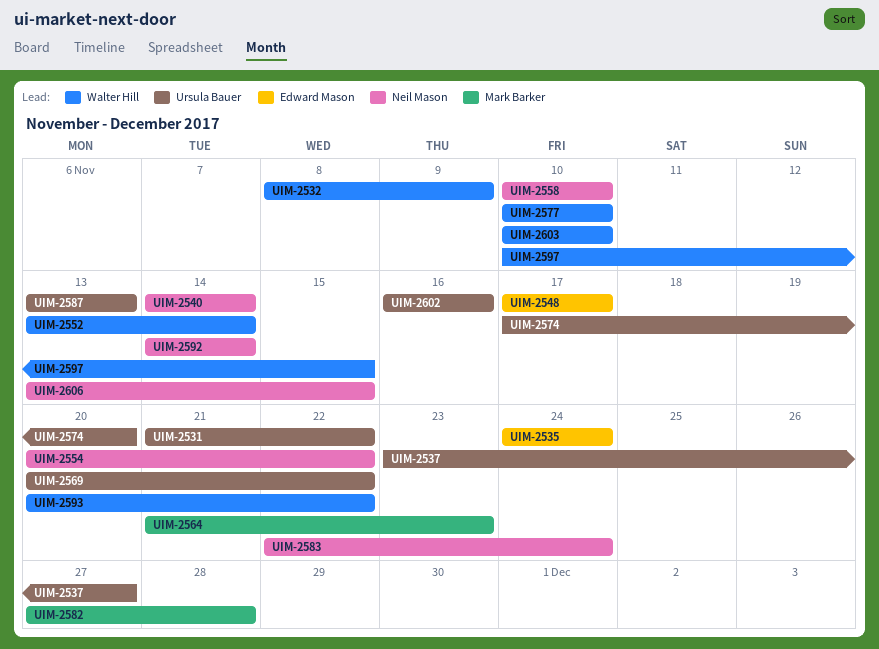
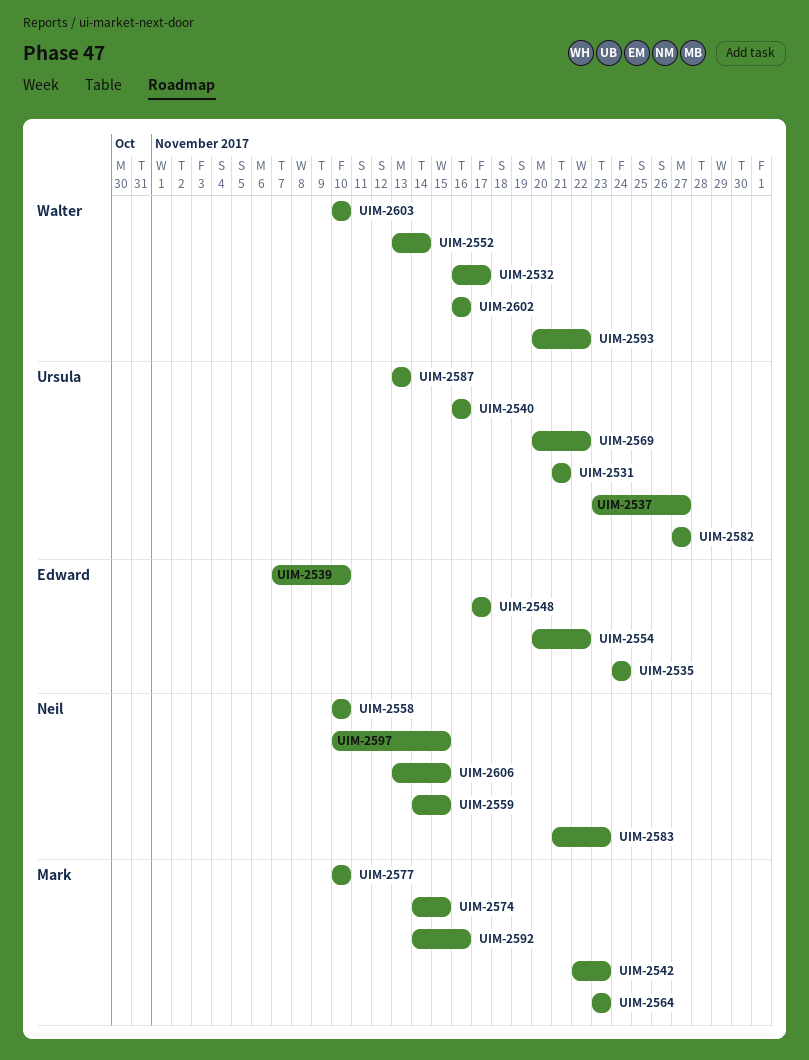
UIM-2531, due: Nov 22 -> Nov 21
UIM-2532, start: Nov 8 -> Nov 16
UIM-2532, due: Nov 9 -> Nov 17
UIM-2539: none -> present
UIM-2540, owner: Neil Mason -> Ursula Bauer
UIM-2540, start: Nov 14 -> Nov 16
UIM-2540, due: Nov 14 -> Nov 16
UIM-2542: none -> present
UIM-2554, owner: Neil Mason -> Edward Mason
UIM-2559: none -> present
UIM-2564, start: Nov 21 -> Nov 23
UIM-2574, owner: Ursula Bauer -> Mark Barker
UIM-2574, start: Nov 17 -> Nov 14
UIM-2574, due: Nov 20 -> Nov 15
UIM-2577, owner: Walter Hill -> Mark Barker
UIM-2582, owner: Mark Barker -> Ursula Bauer
UIM-2582, due: Nov 28 -> Nov 27
UIM-2583, start: Nov 22 -> Nov 21
UIM-2583, due: Nov 24 -> Nov 23
UIM-2592, owner: Neil Mason -> Mark Barker
UIM-2592, due: Nov 14 -> Nov 16
UIM-2597, owner: Walter Hill -> Neil Mason
UIM-2602, owner: Ursula Bauer -> Walter Hill

